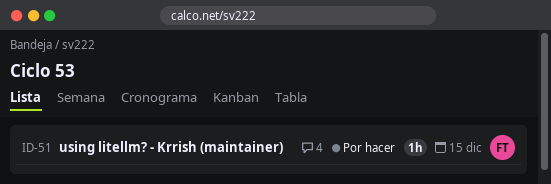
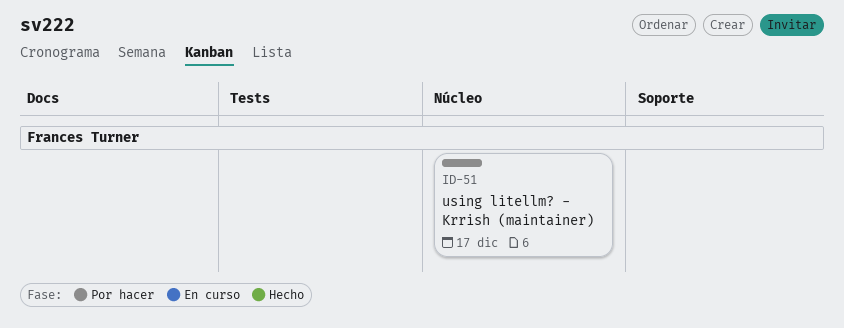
ID-51, due: Dec 15 -> Dec 17

